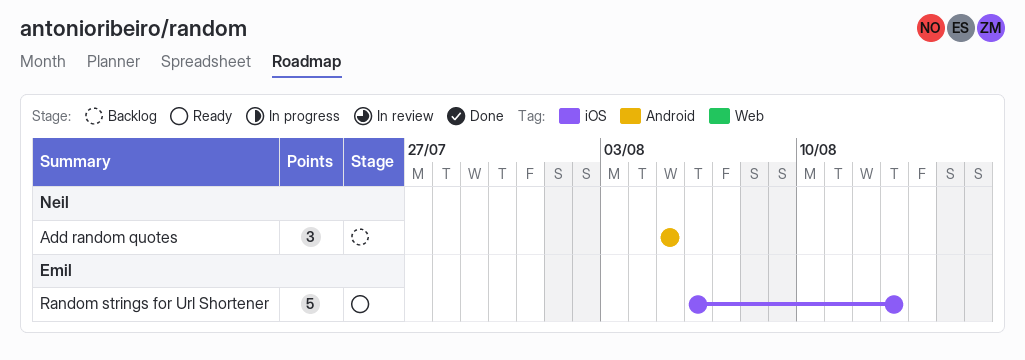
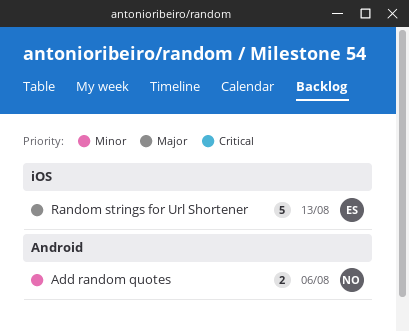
Add random quotes, estimate: 3 -> 2
Add random quotes, due: Aug 5 -> Aug 6

